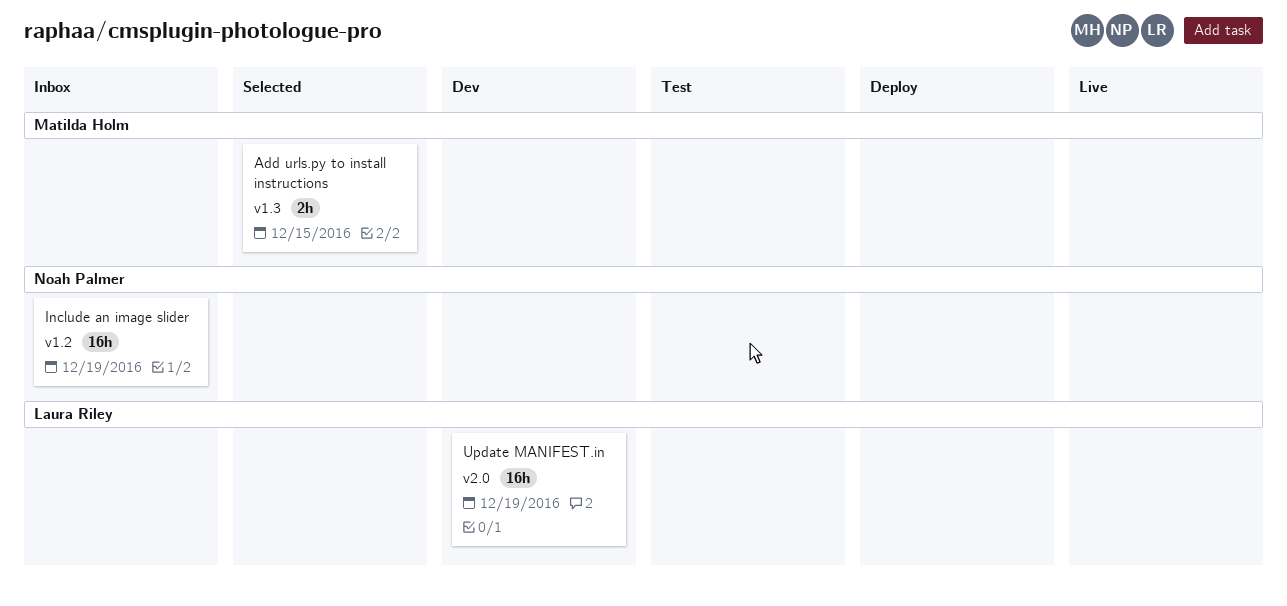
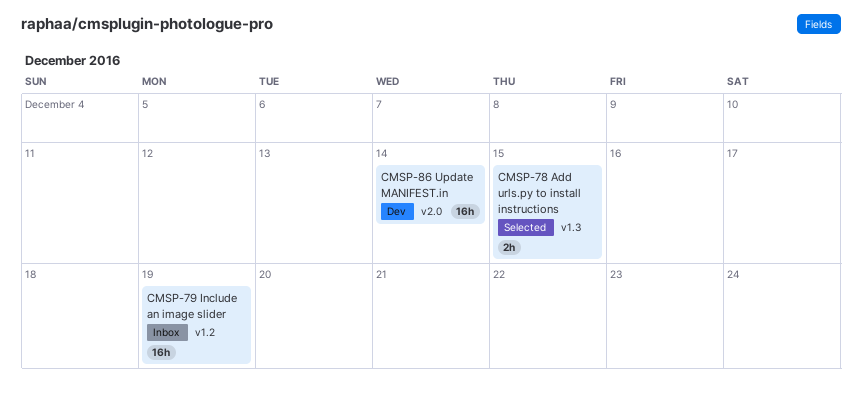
Update MANIFEST.in, due: Dec 19 -> Dec 14

